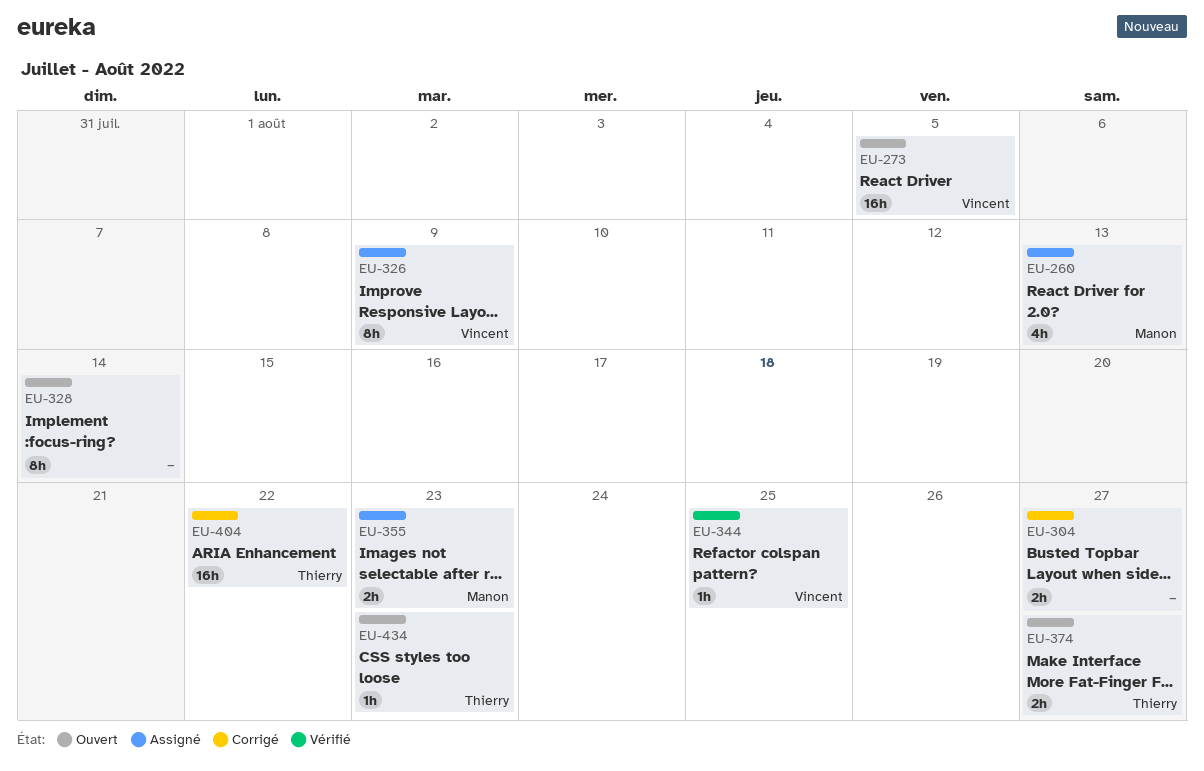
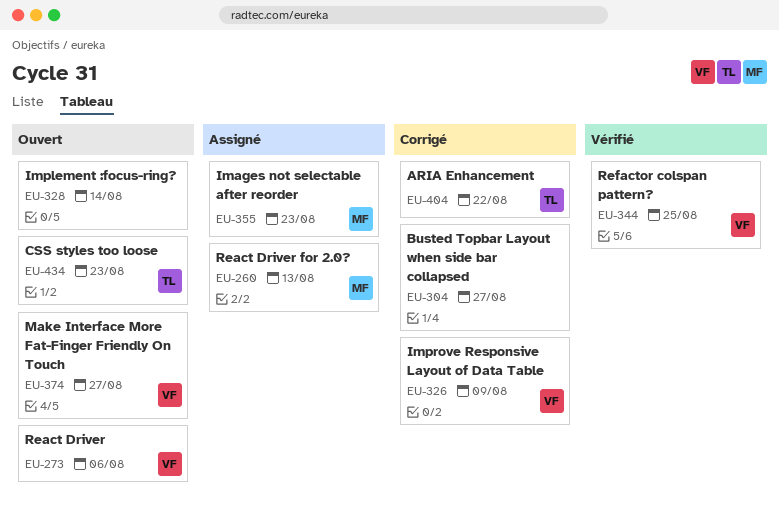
EU-273, due: Aug 5 -> Aug 6
EU-326, status: Assigné -> Corrigé
EU-374, owner: Thierry -> Vincent

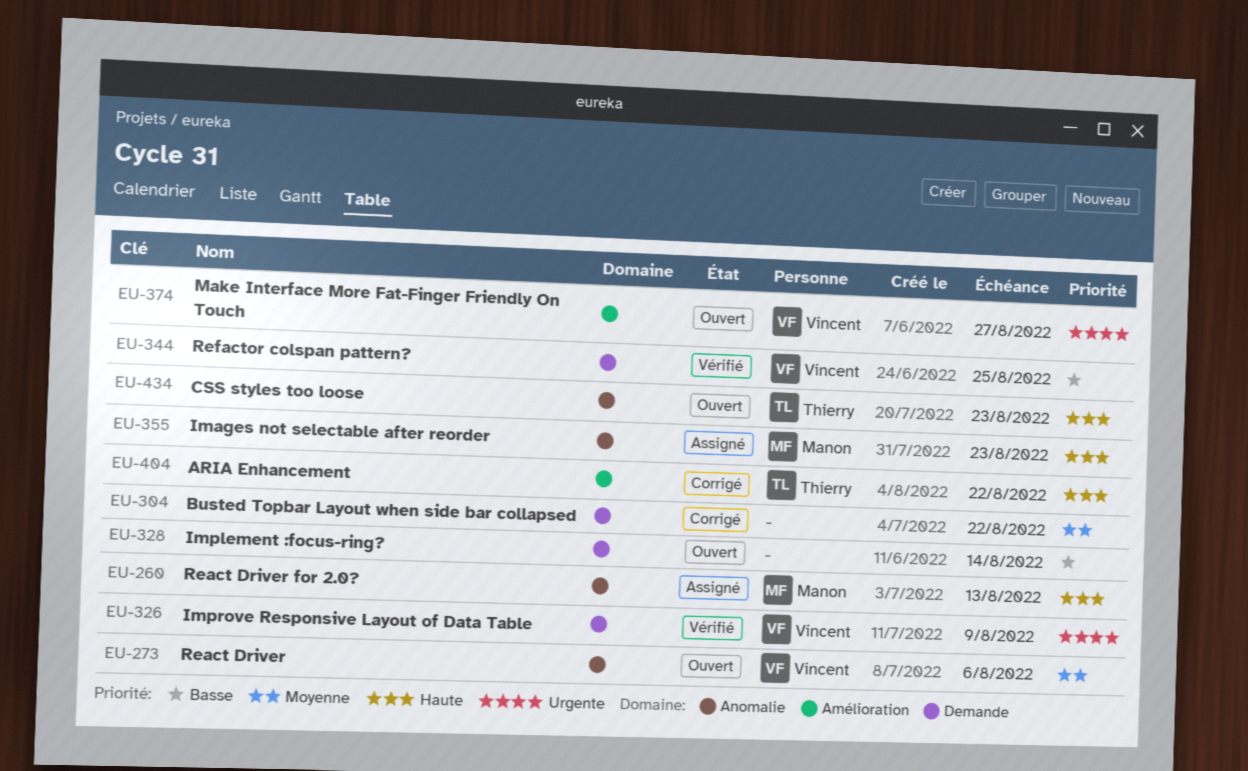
EU-304, due: Aug 27 -> Aug 22
EU-326, status: Corrigé -> Vérifié

